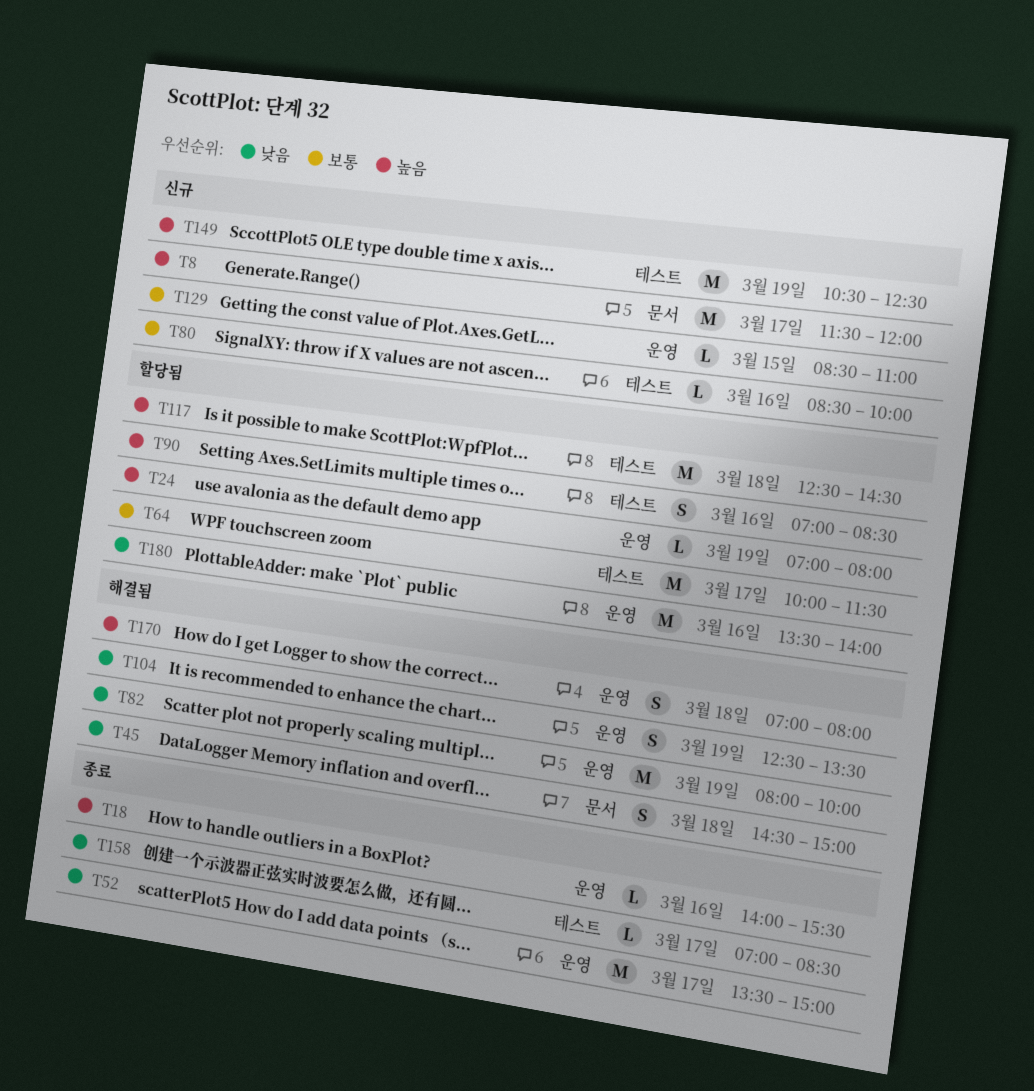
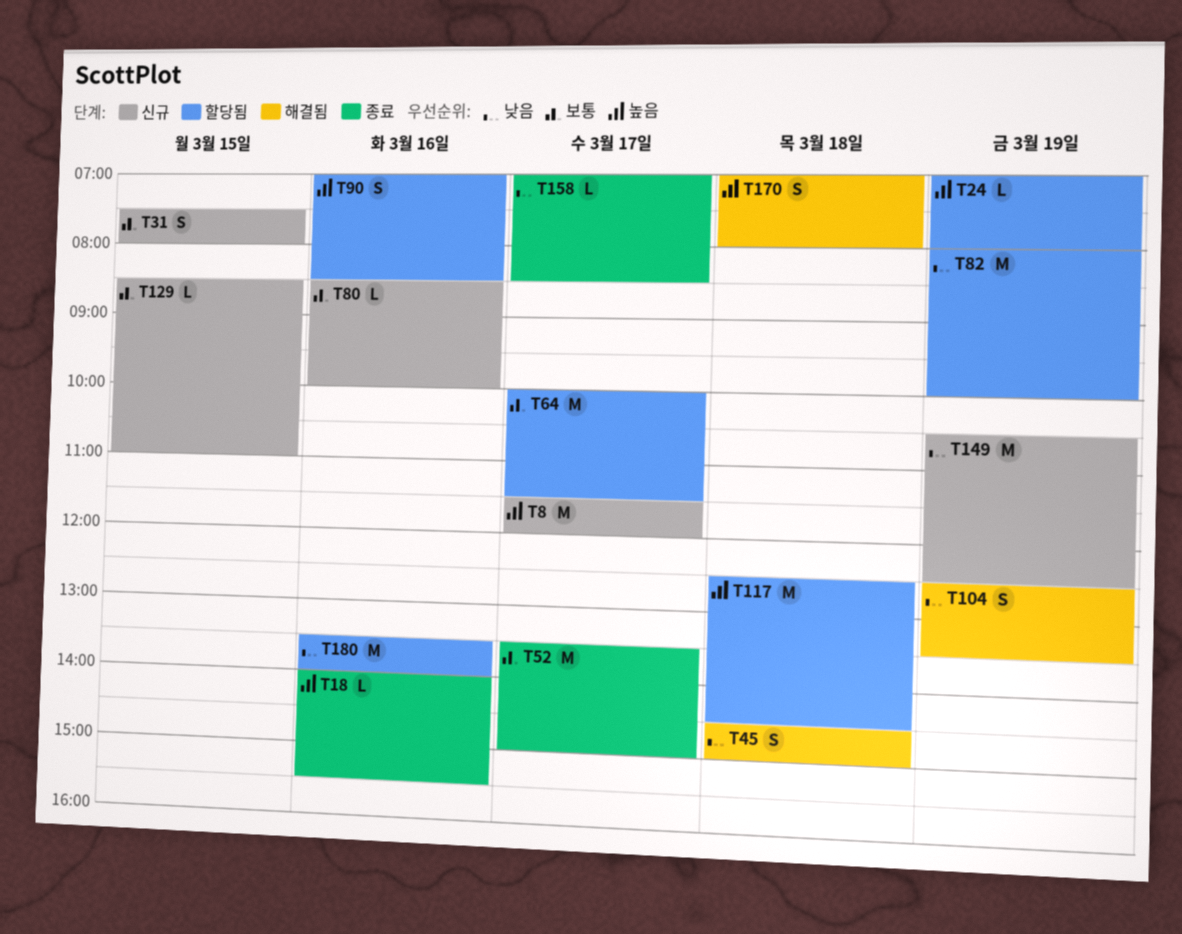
T31: none -> present
T52, priority: 낮음 -> 보통
T82, status: 해결됨 -> 할당됨
T149, priority: 높음 -> 낮음

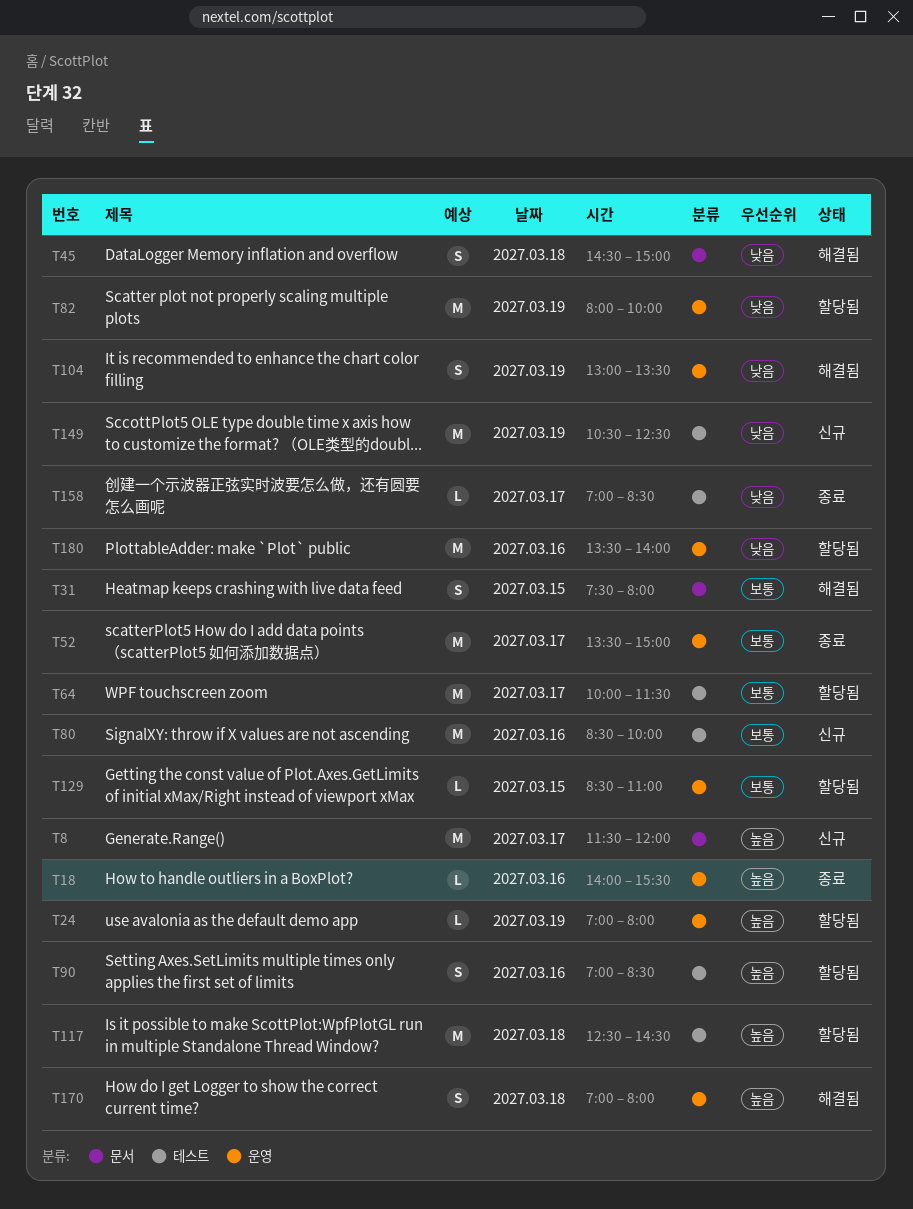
T31, status: 신규 -> 해결됨
T80, estimate: L -> M
T104, begins: 12:30 -> 13:00
T129, status: 신규 -> 할당됨

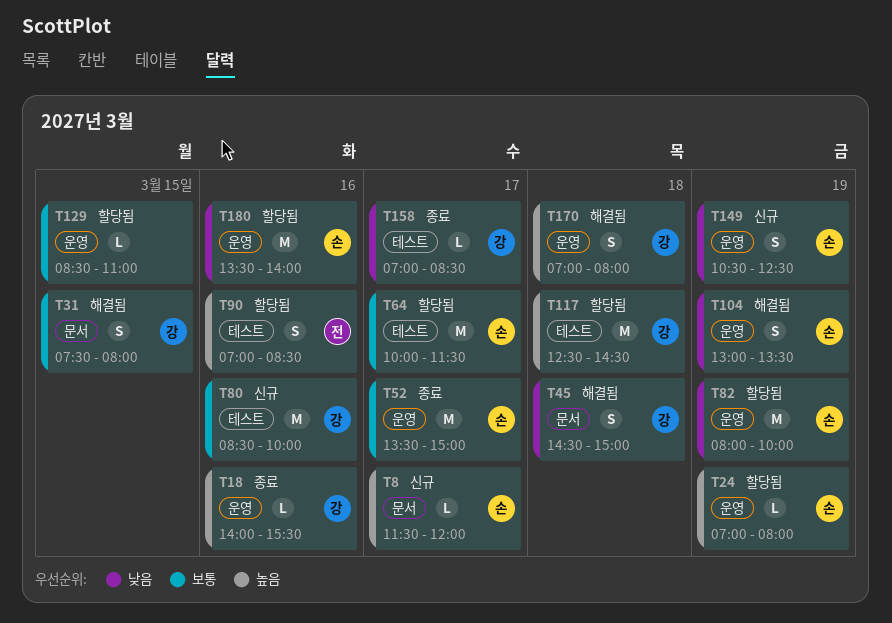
T8, estimate: M -> L
T149, label: 테스트 -> 운영
T149, estimate: M -> S

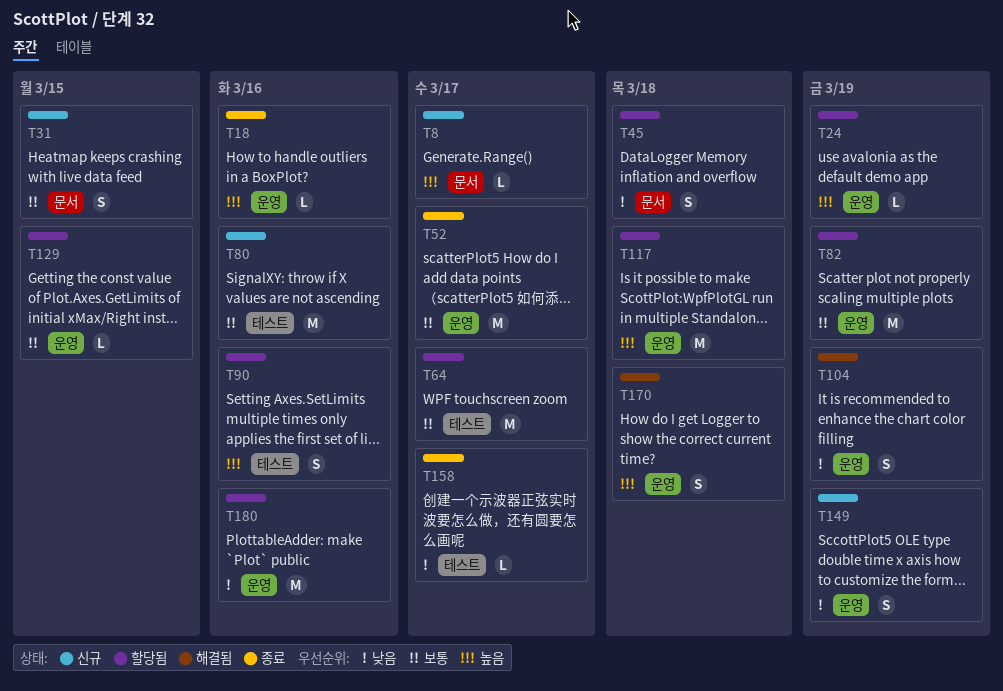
T31, status: 해결됨 -> 신규
T45, status: 해결됨 -> 할당됨
T82, priority: 낮음 -> 보통
T117, label: 테스트 -> 운영

